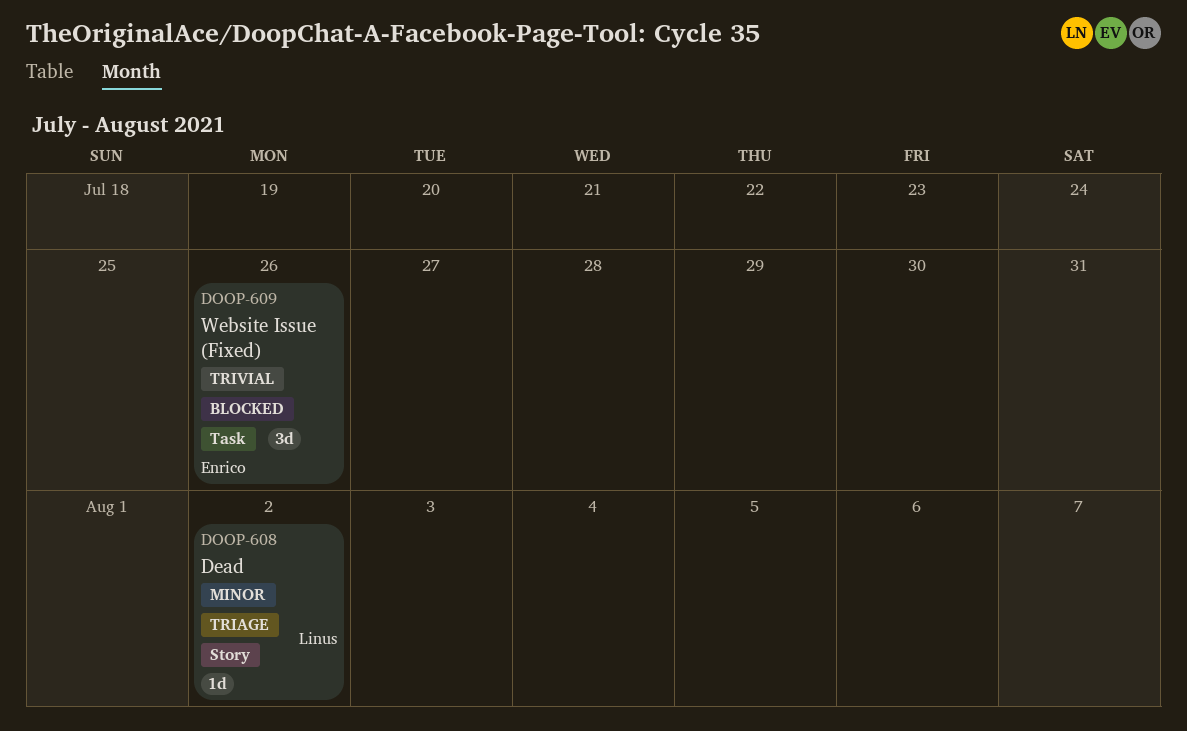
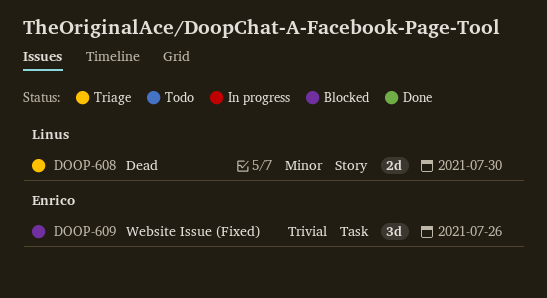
DOOP-608, estimate: 1d -> 2d
DOOP-608, due: Aug 2 -> Jul 30

